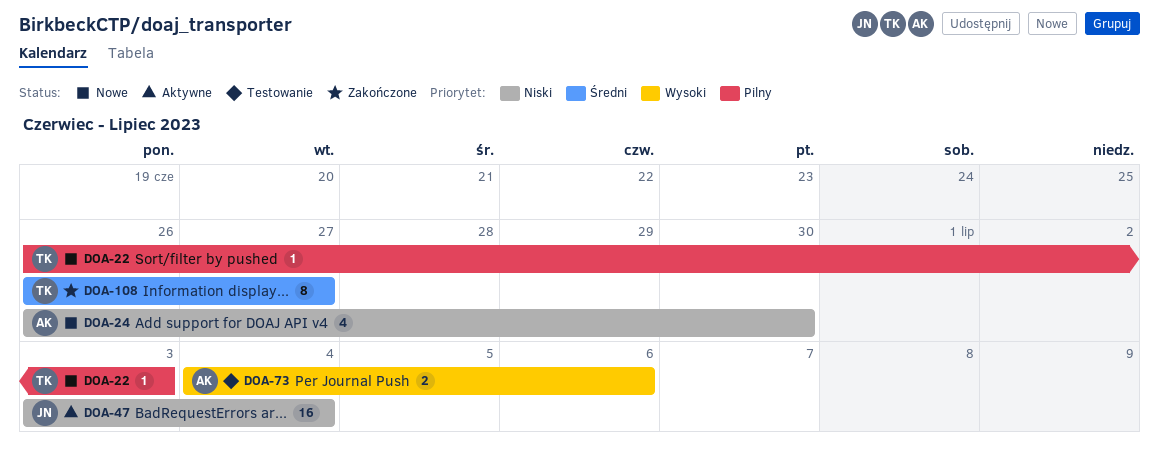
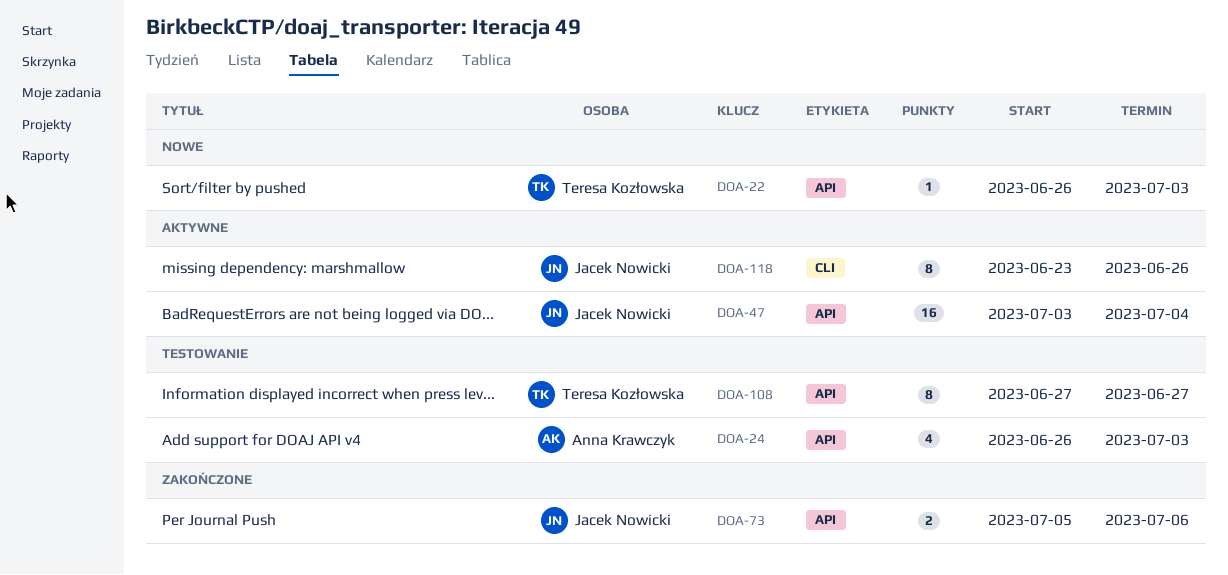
DOA-24, status: Nowe -> Testowanie
DOA-24, due: Jun 30 -> Jul 3
DOA-73, status: Testowanie -> Zakończone
DOA-73, owner: Anna Krawczyk -> Jacek Nowicki
DOA-73, start: Jul 4 -> Jul 5
DOA-108, status: Zakończone -> Testowanie
DOA-108, start: Jun 26 -> Jun 27
DOA-118: none -> present

